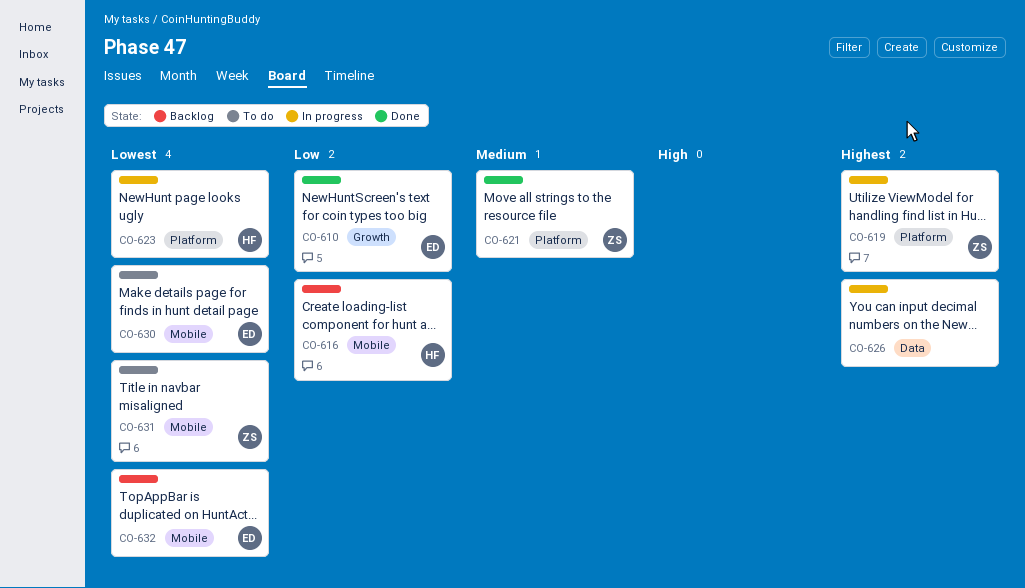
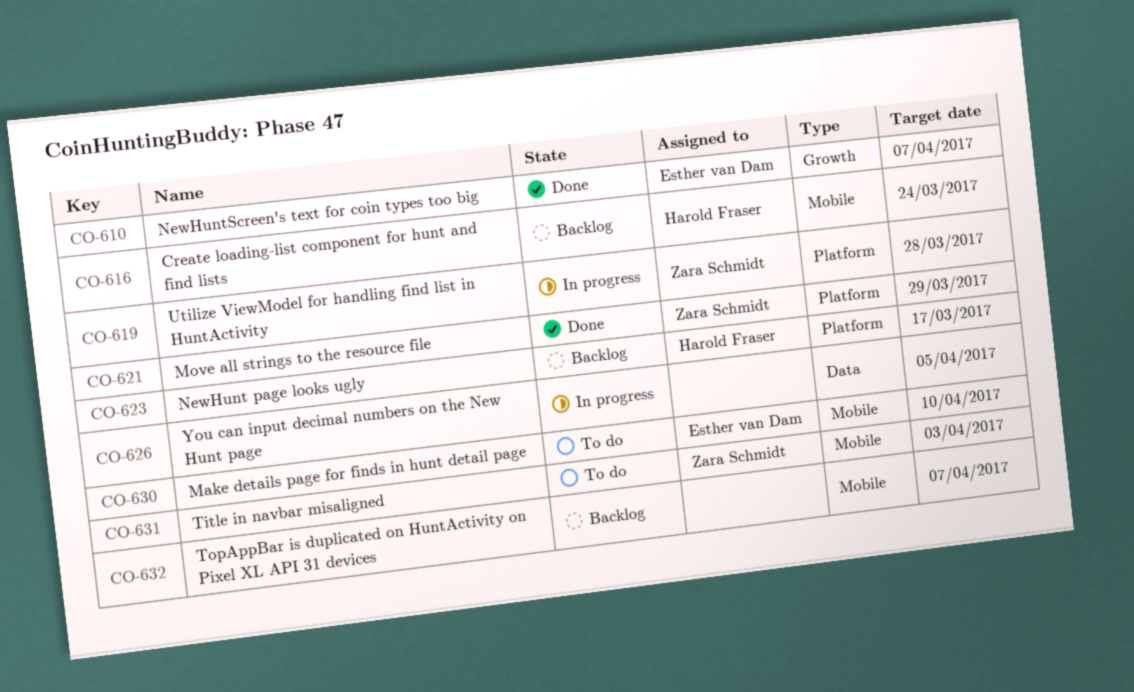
CO-623, status: In progress -> Backlog
CO-632, owner: Esther van Dam -> none

